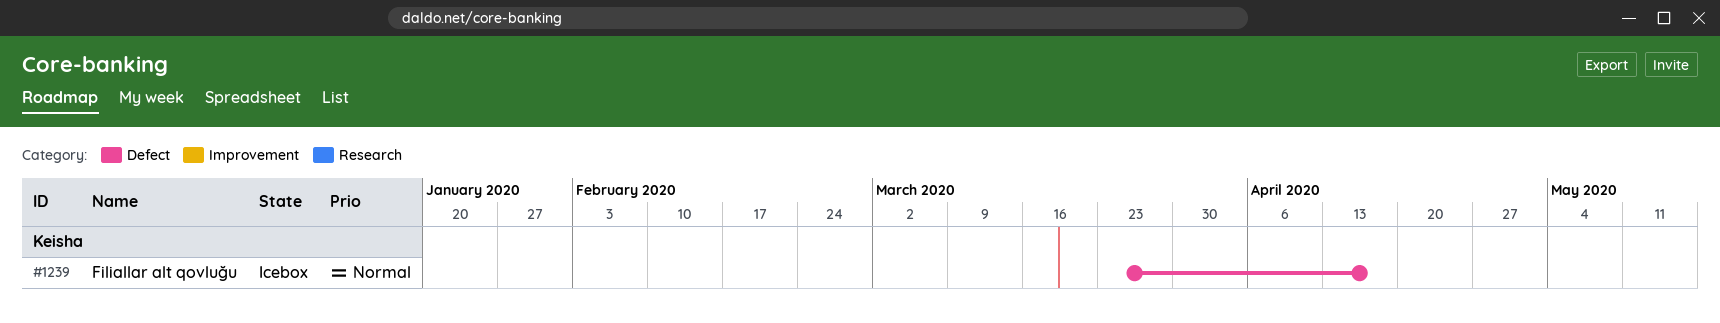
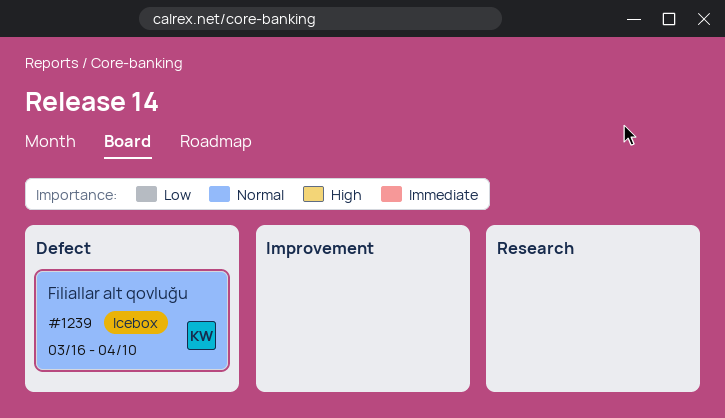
#1239, start: Mar 23 -> Mar 16
#1239, due: Apr 17 -> Apr 10

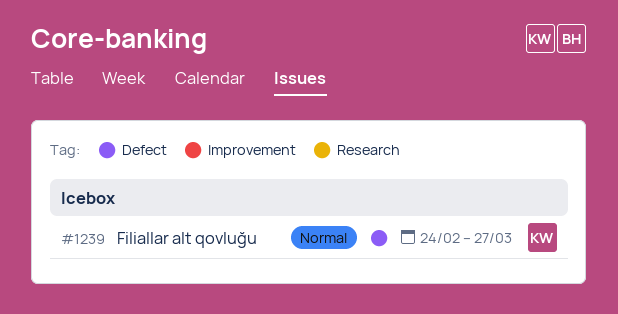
#1239, start: Mar 16 -> Feb 24
#1239, due: Apr 10 -> Mar 27

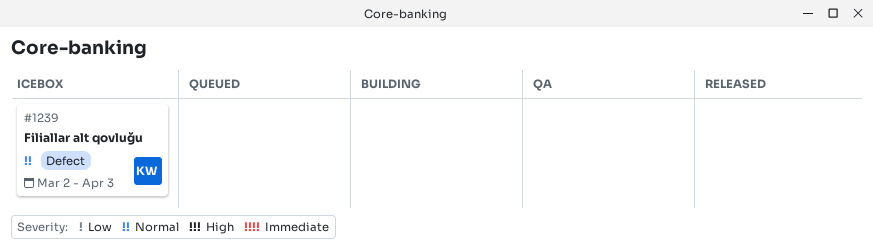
#1239, start: Feb 24 -> Mar 2
#1239, due: Mar 27 -> Apr 3

